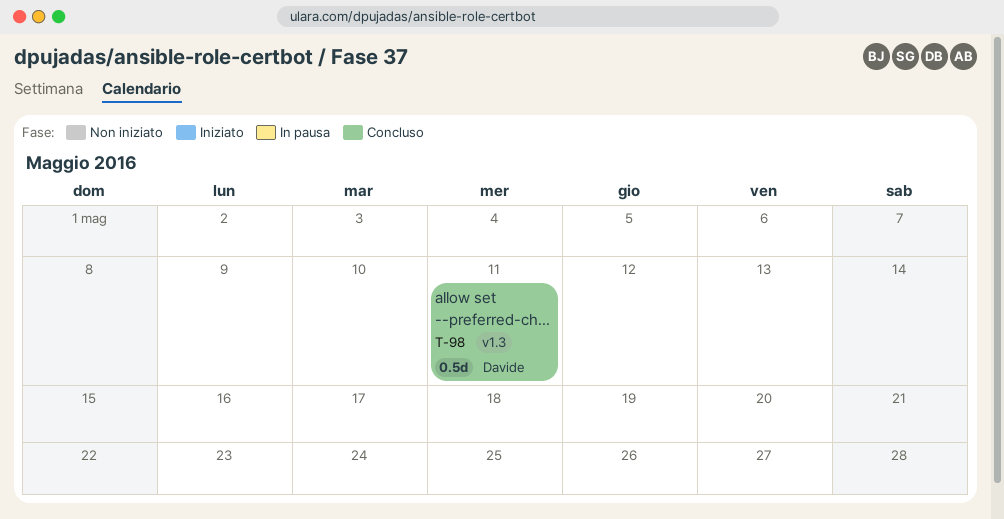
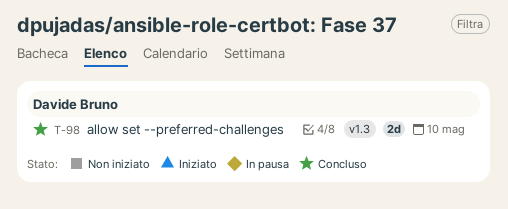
T-98, estimate: 0.5d -> 2d
T-98, due: May 11 -> May 10

